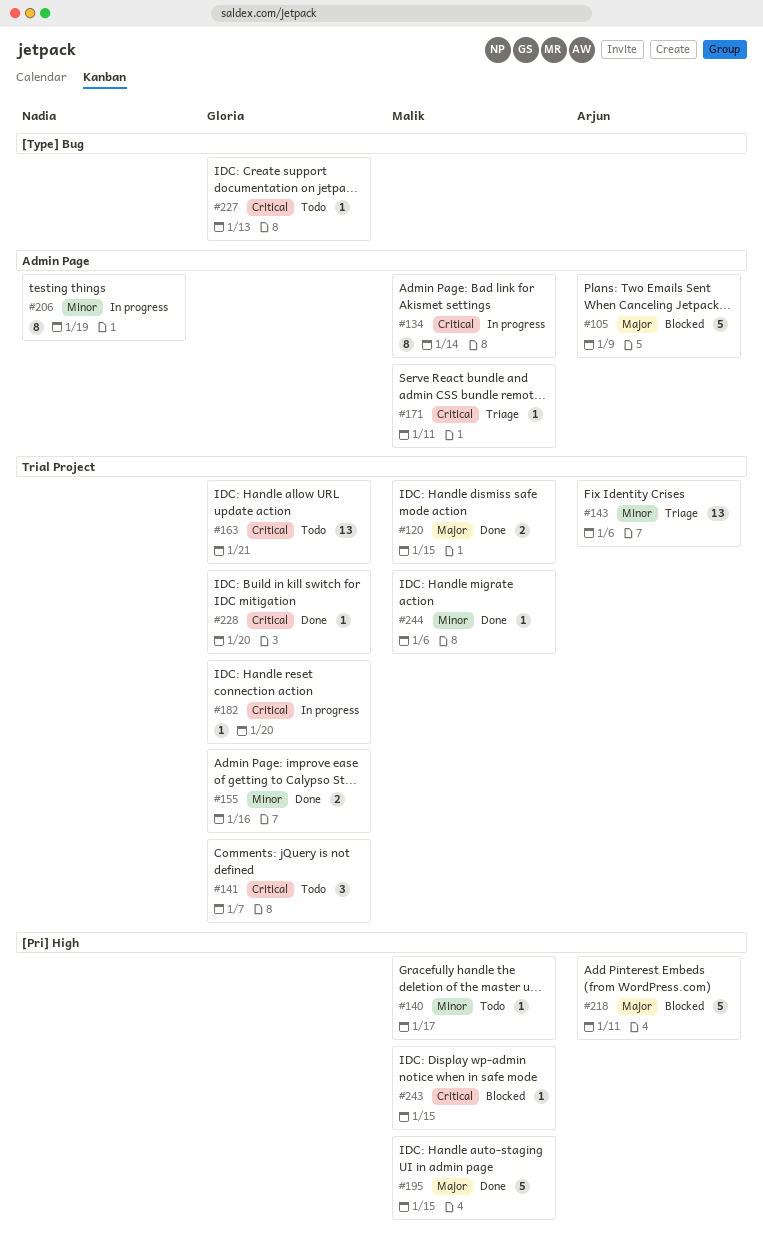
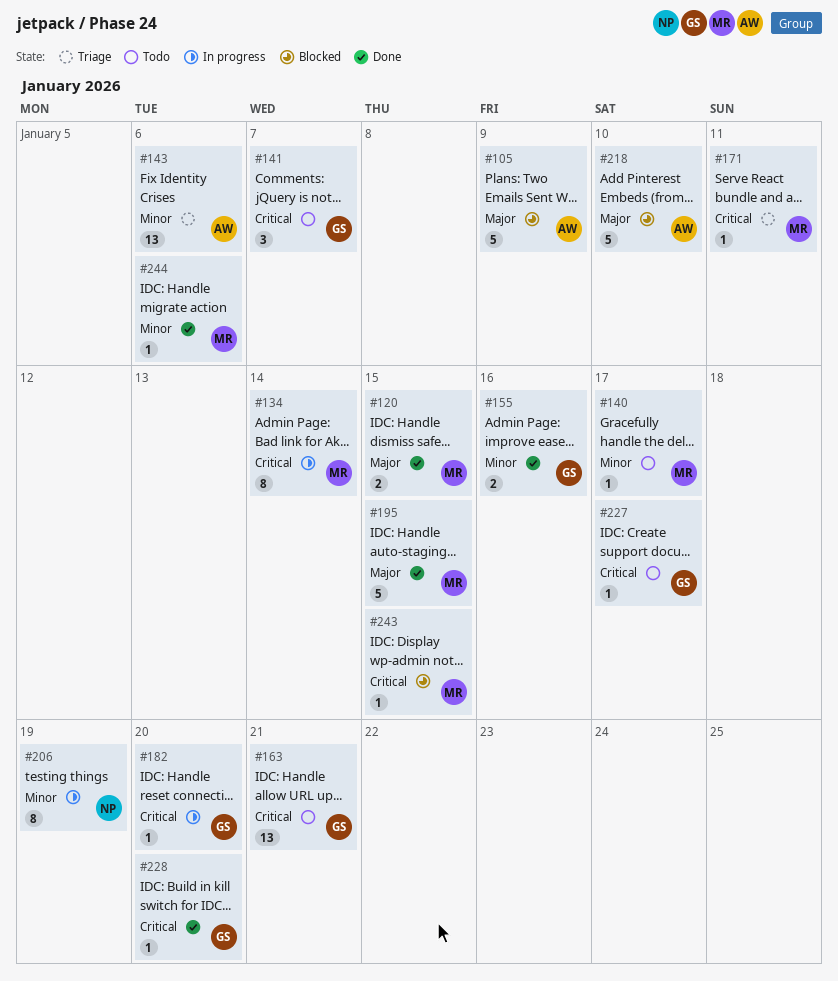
#218, due: Jan 11 -> Jan 10
#227, due: Jan 13 -> Jan 17

